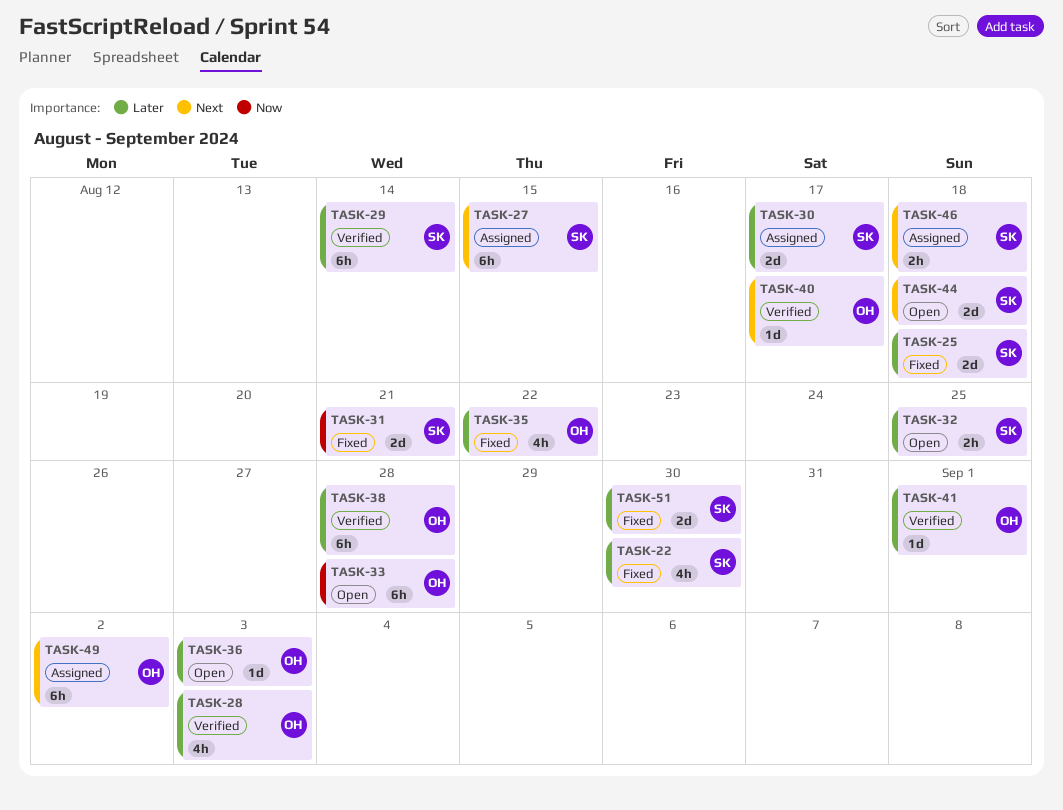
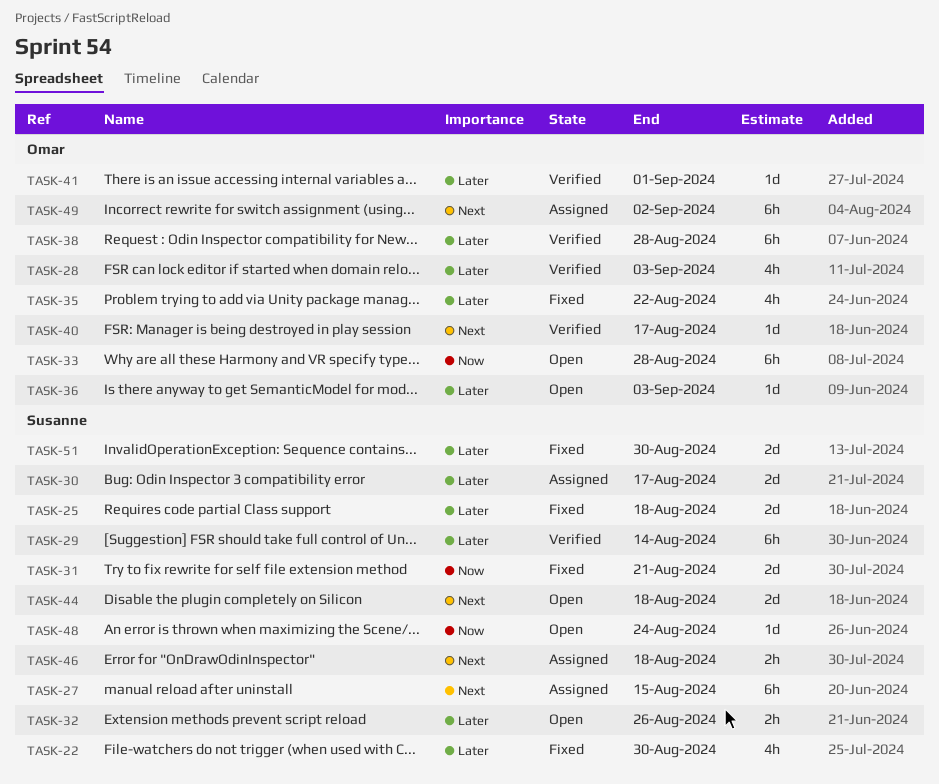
TASK-32, due: Aug 25 -> Aug 26
TASK-48: none -> present

